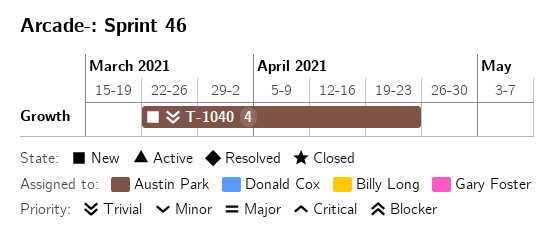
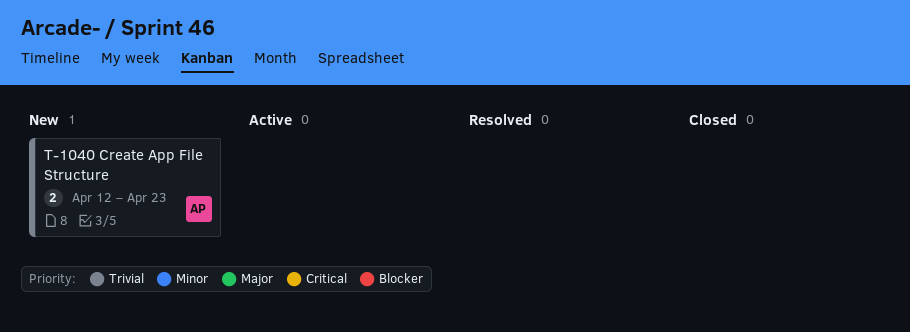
T-1040, estimate: 4 -> 2
T-1040, start: Mar 22 -> Apr 12

